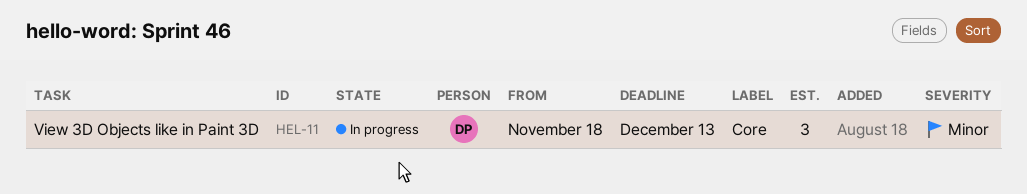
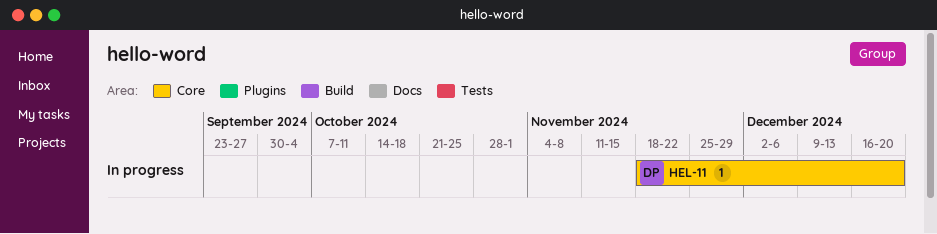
HEL-11, estimate: 3 -> 1
HEL-11, due: Dec 13 -> Dec 20

